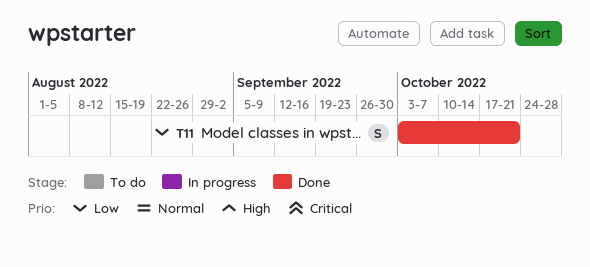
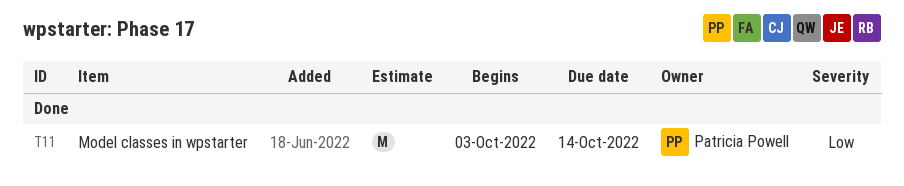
T11, estimate: S -> M
T11, due: Oct 21 -> Oct 14

